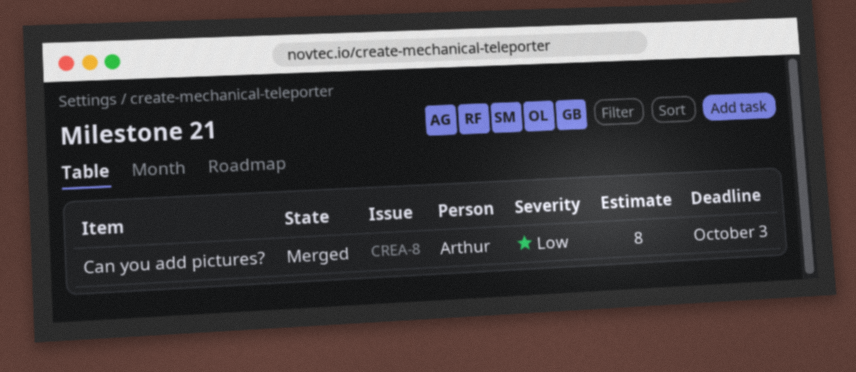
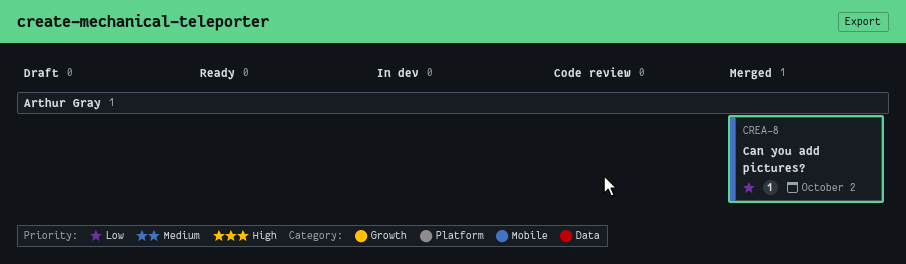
CREA-8, estimate: 8 -> 1
CREA-8, due: Oct 3 -> Oct 2

